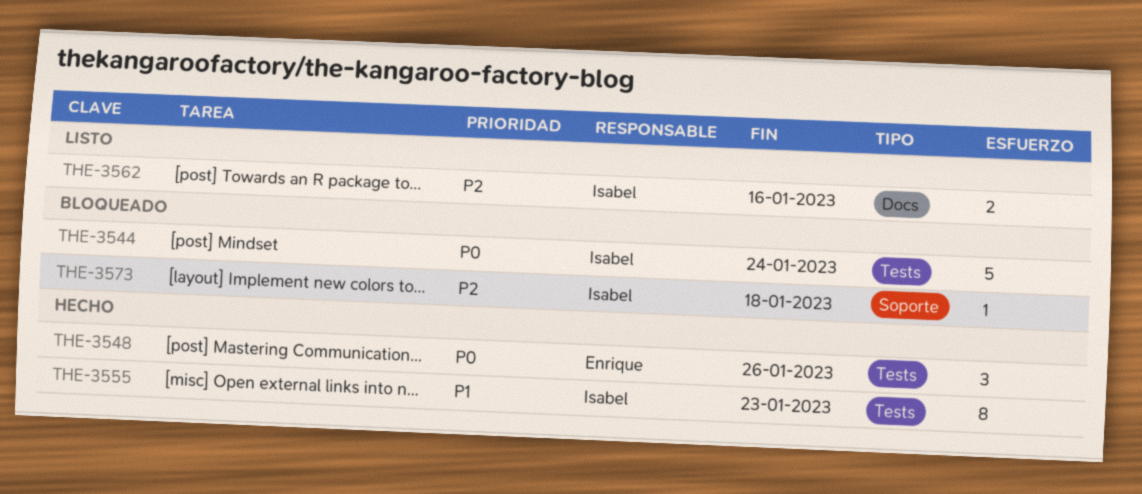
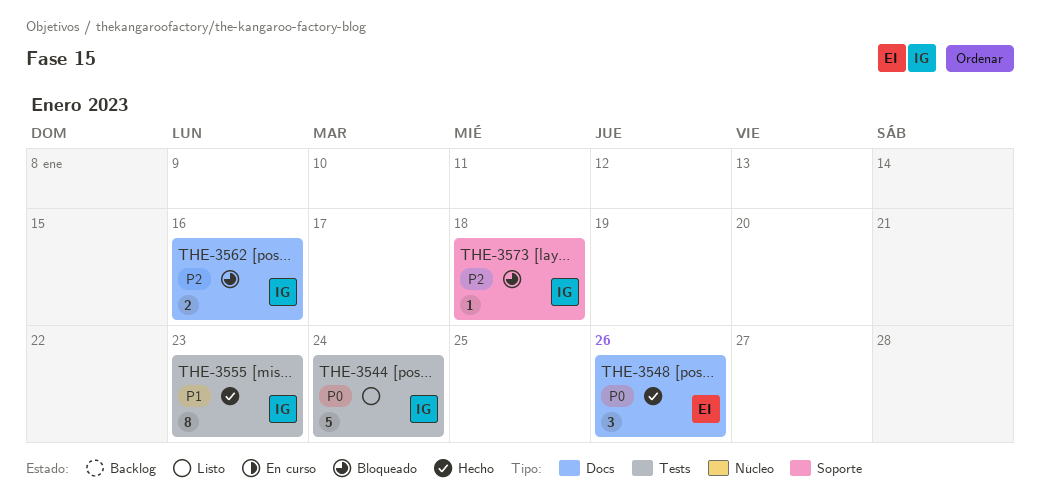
THE-3544, status: Bloqueado -> Listo
THE-3548, label: Tests -> Docs
THE-3562, status: Listo -> Bloqueado

